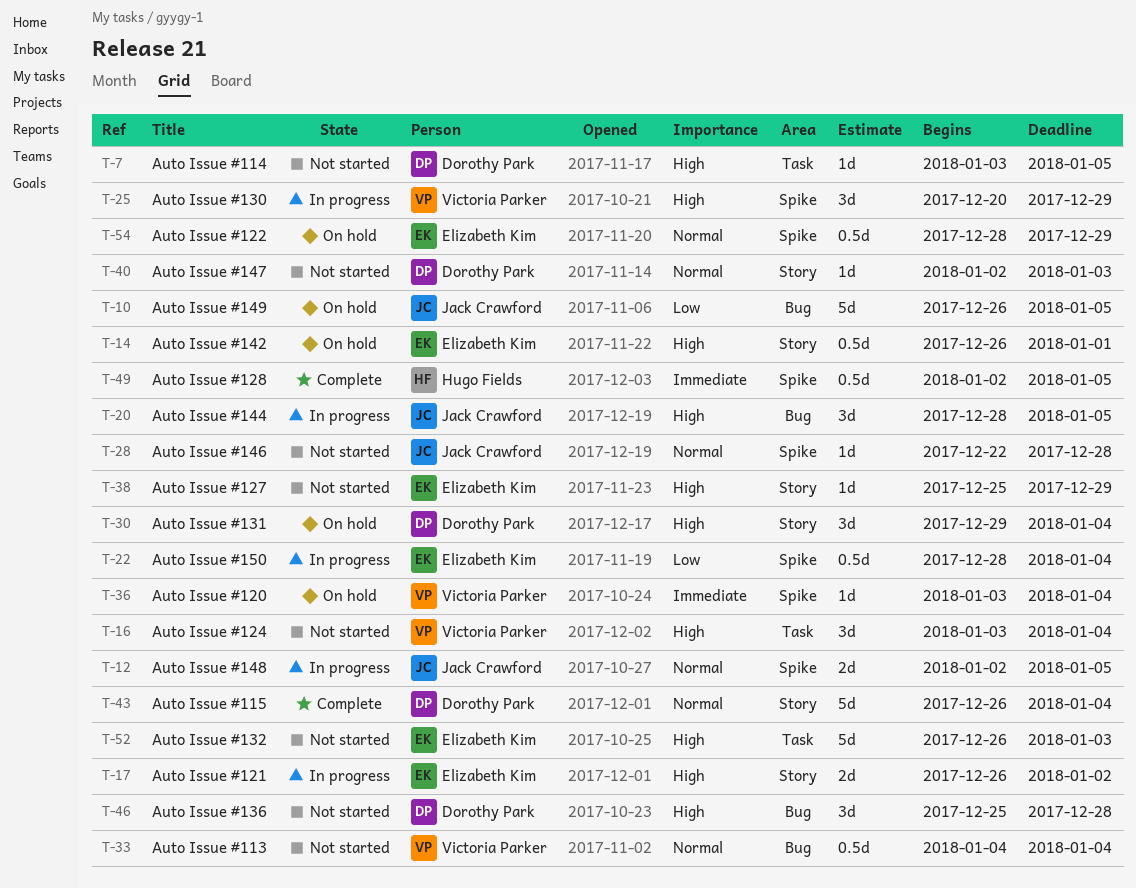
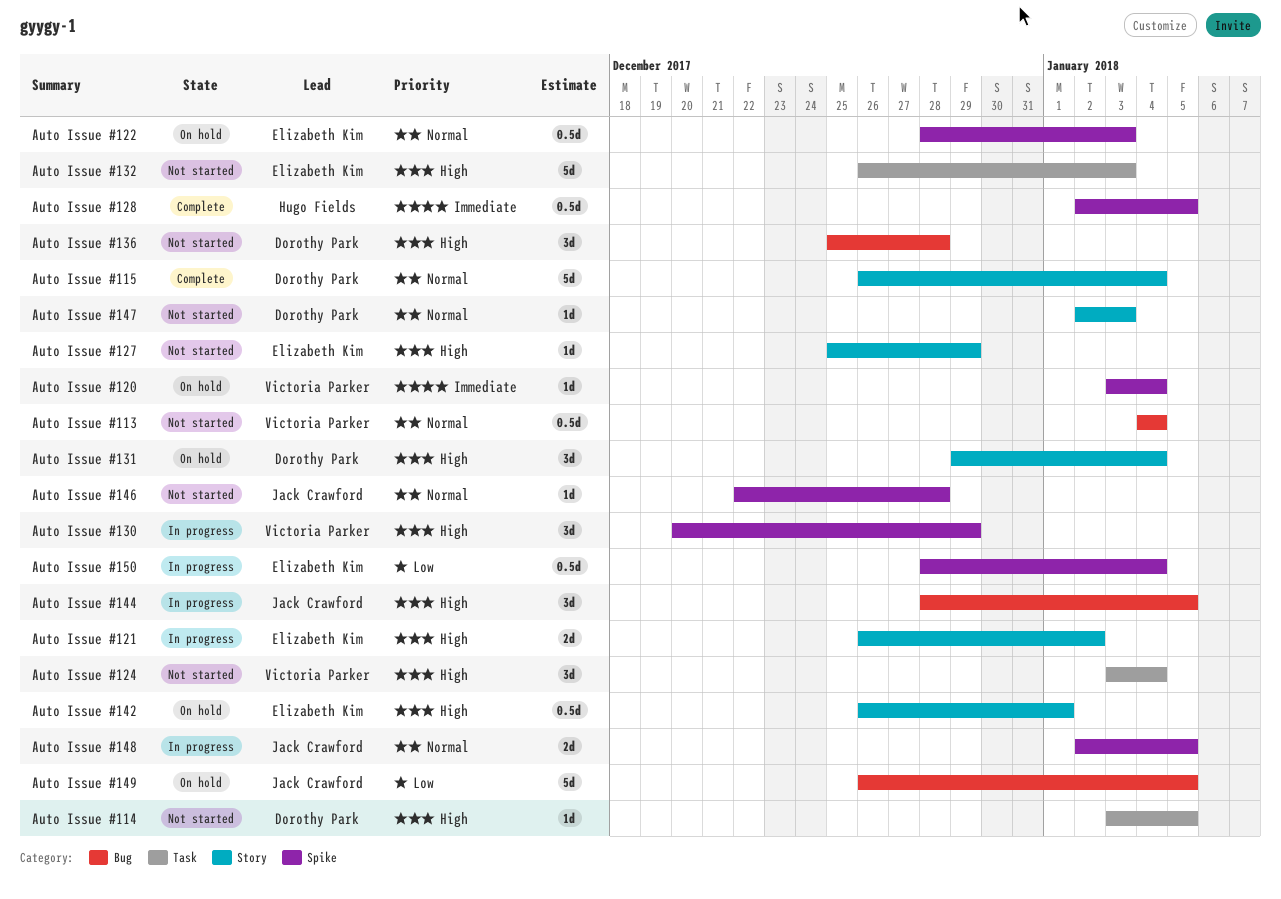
Auto Issue #122, due: Dec 29 -> Jan 3

